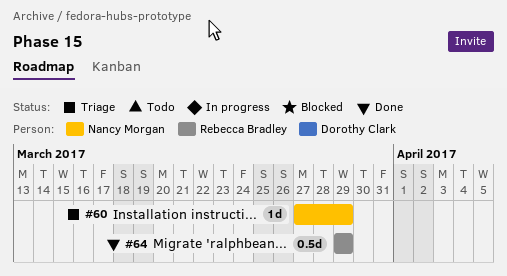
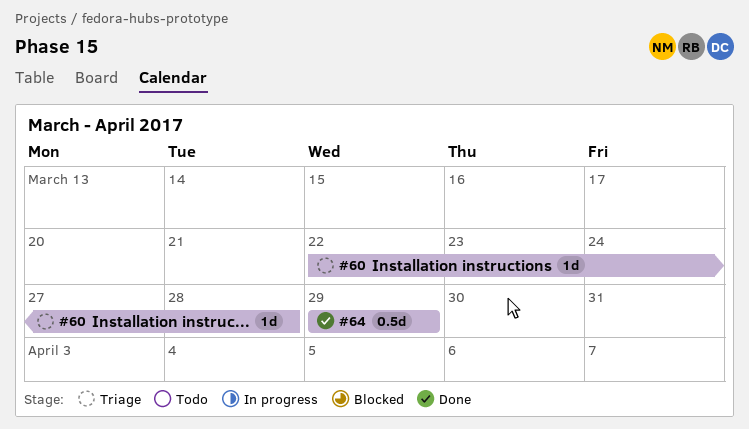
#60, start: Mar 27 -> Mar 22
#60, due: Mar 29 -> Mar 28

